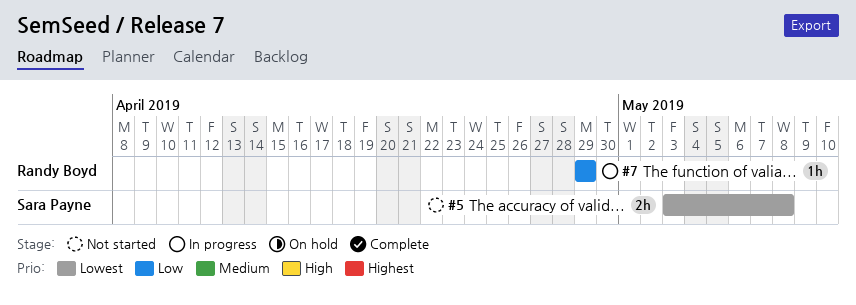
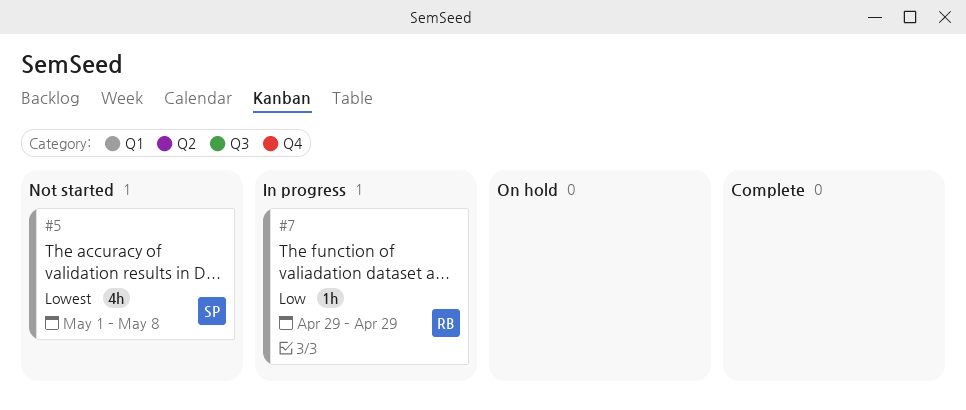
#5, estimate: 2h -> 4h
#5, start: May 3 -> May 1

